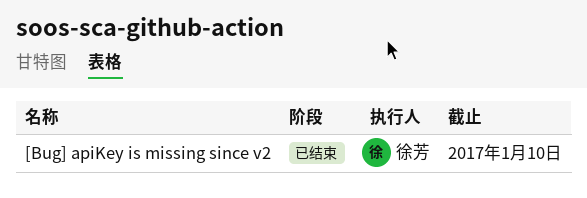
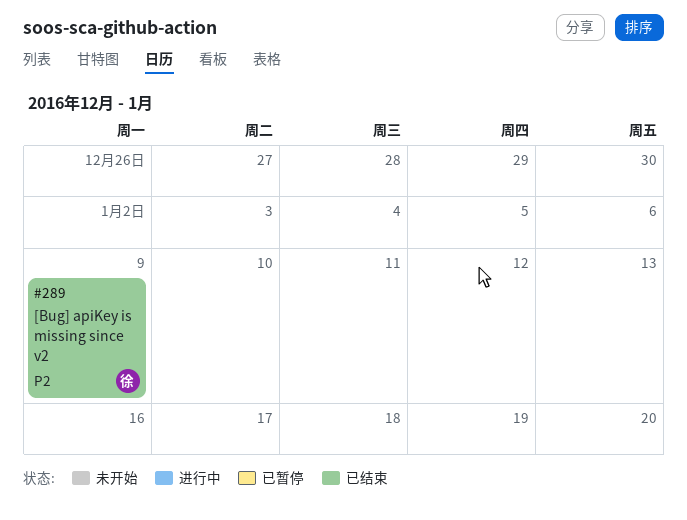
[Bug] apiKey is missing since v2, due: Jan 10 -> Jan 9

